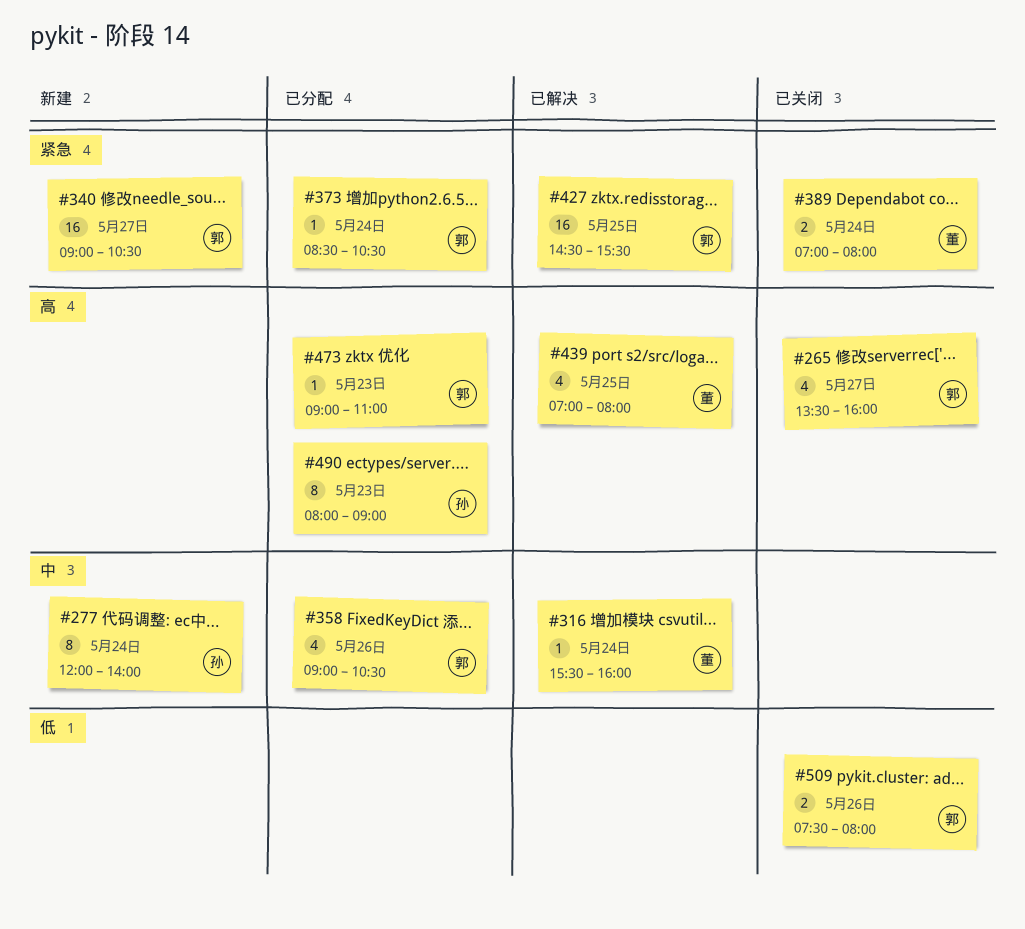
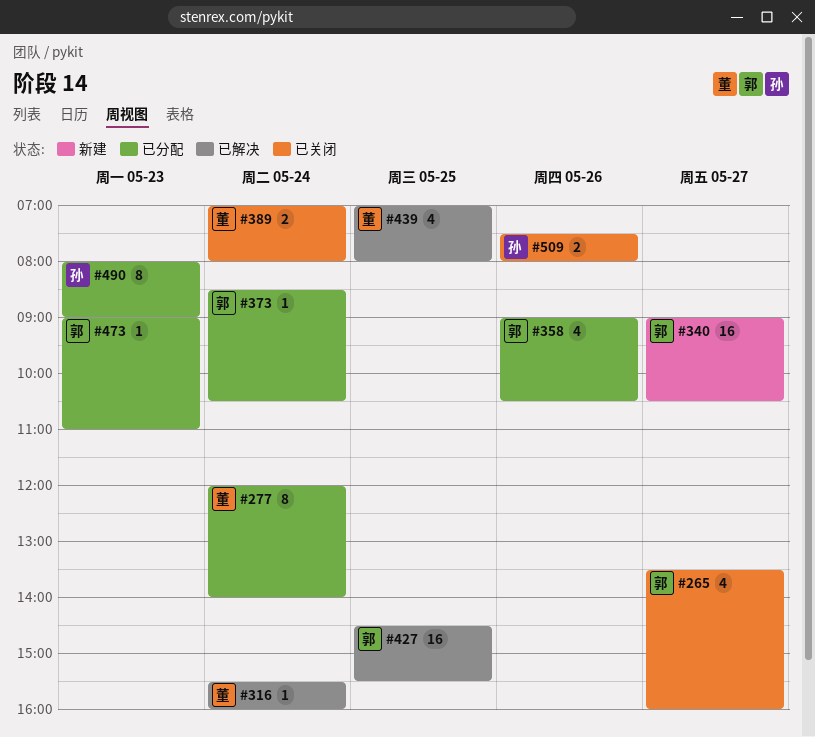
#277, status: 新建 -> 已分配
#277, owner: 孙 -> 董
#509, owner: 郭 -> 孙

